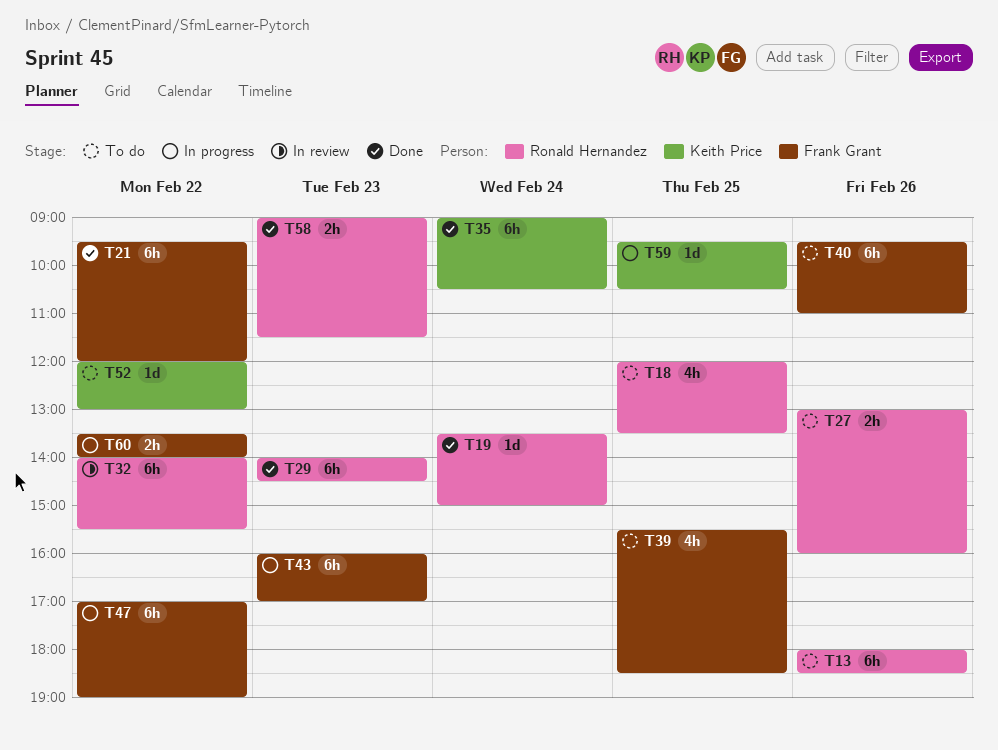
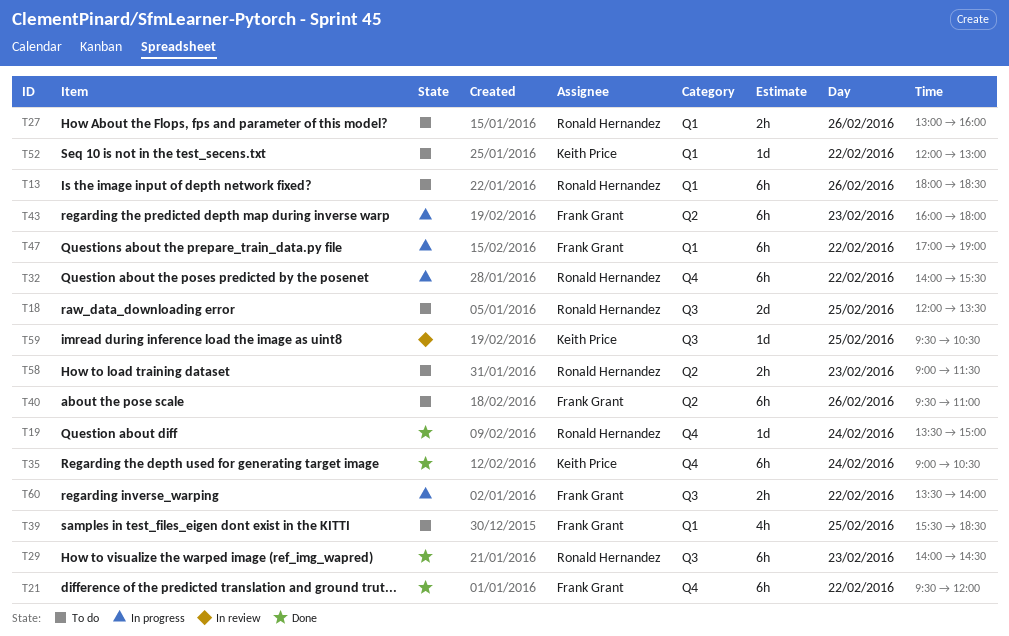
T18, estimate: 4h -> 2d
T32, status: In review -> In progress
T43, ends: 17:00 -> 18:00
T58, status: Done -> To do
T59, status: In progress -> In review

